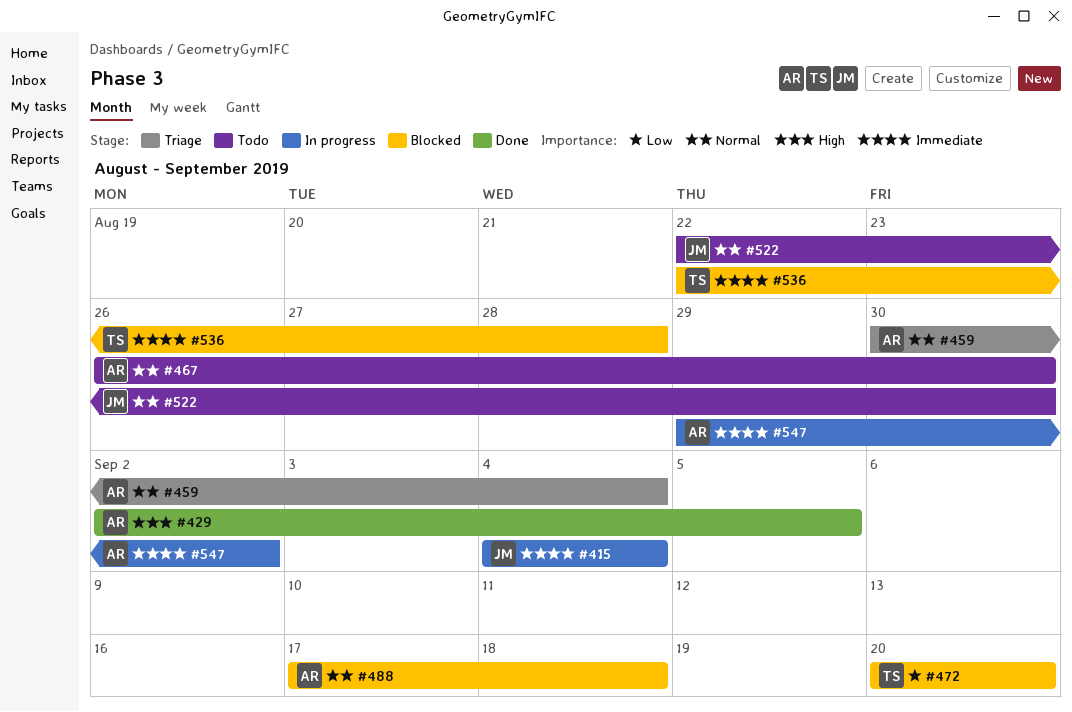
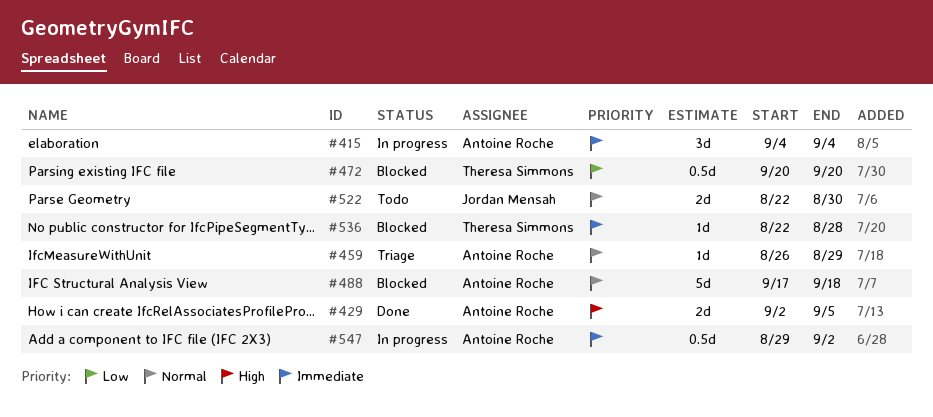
#415, owner: Jordan Mensah -> Antoine Roche
#459, start: Aug 30 -> Aug 26
#459, due: Sep 4 -> Aug 29
#467: present -> none

